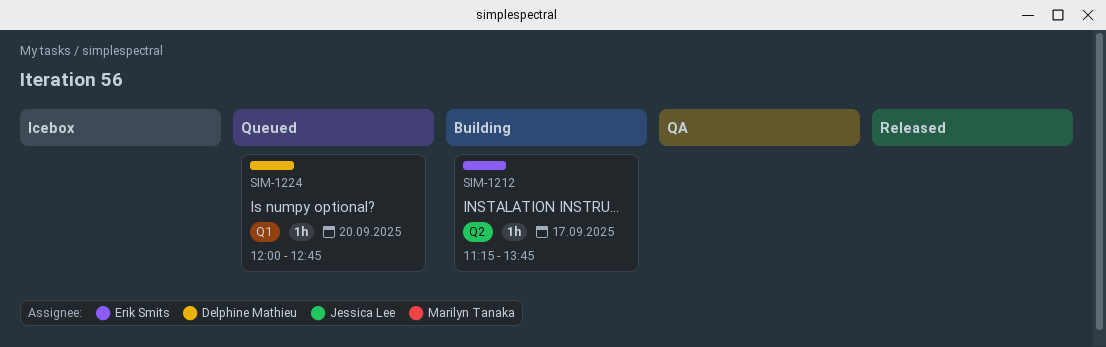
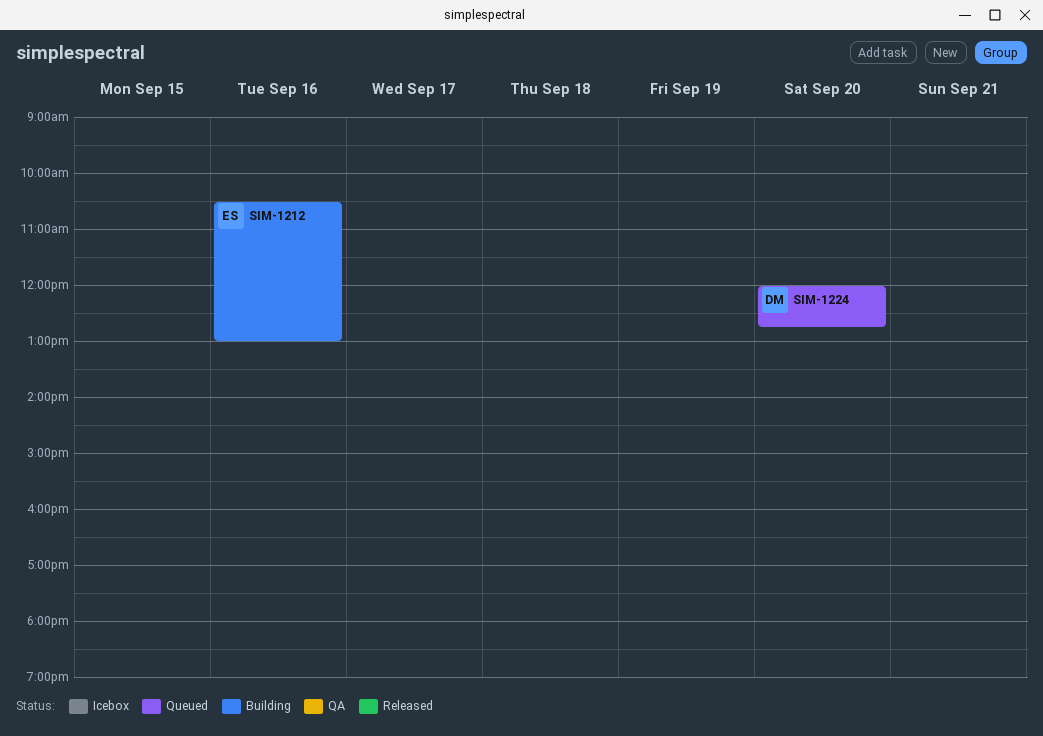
SIM-1212, day: Sep 17 -> Sep 16
SIM-1212, begins: 11:15 -> 10:30
SIM-1212, ends: 13:45 -> 13:00

